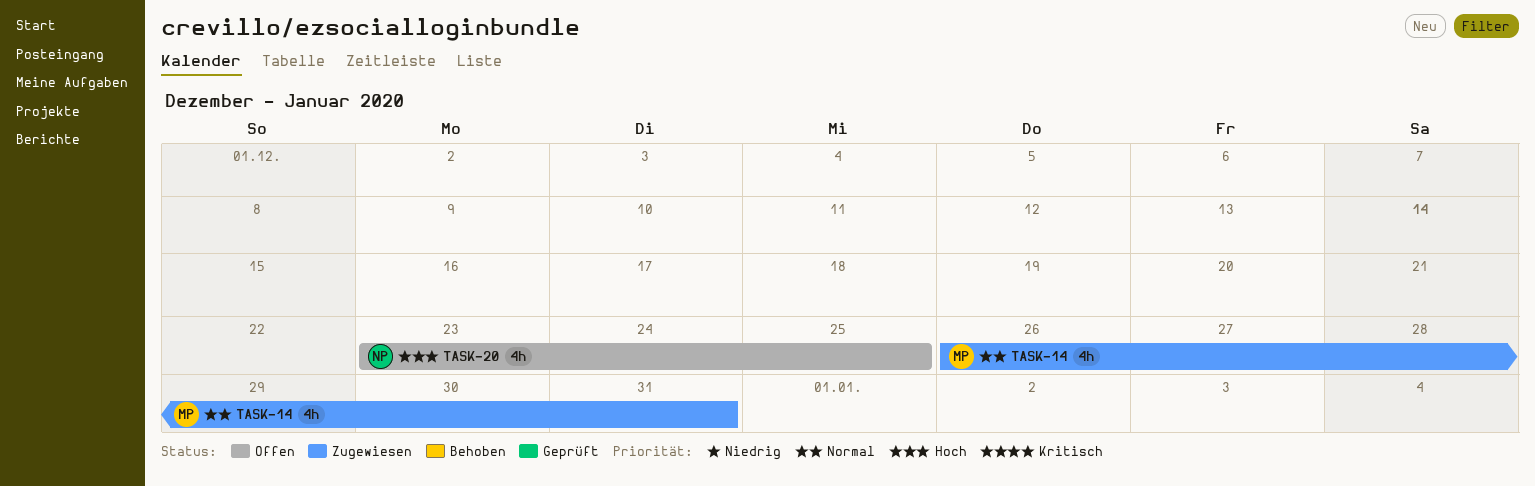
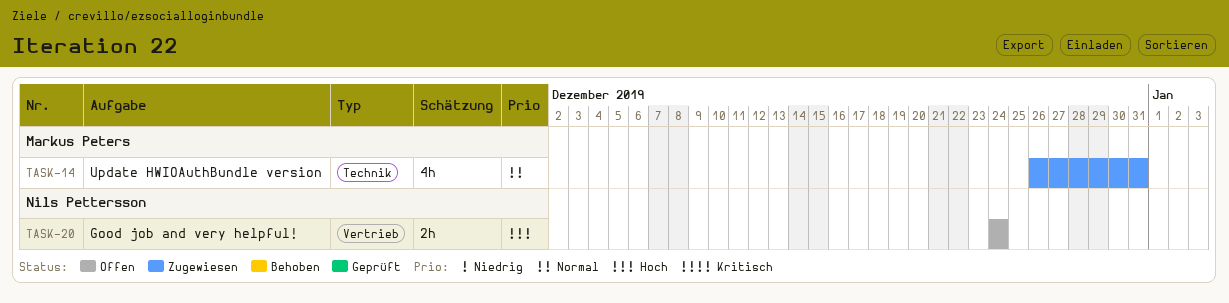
TASK-20, estimate: 4h -> 2h
TASK-20, start: Dec 23 -> Dec 24
TASK-20, due: Dec 25 -> Dec 24

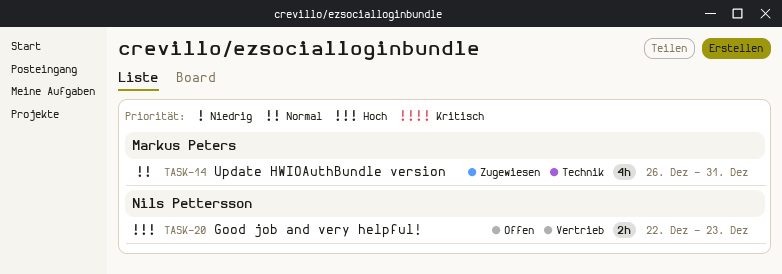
TASK-20, start: Dec 24 -> Dec 22
TASK-20, due: Dec 24 -> Dec 23

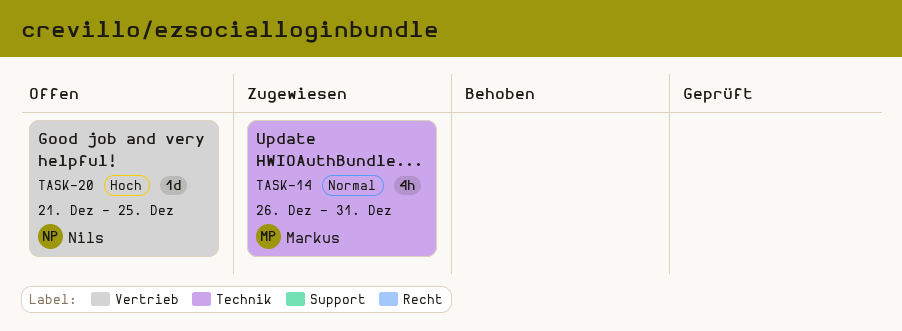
TASK-20, estimate: 2h -> 1d
TASK-20, start: Dec 22 -> Dec 21
TASK-20, due: Dec 23 -> Dec 25

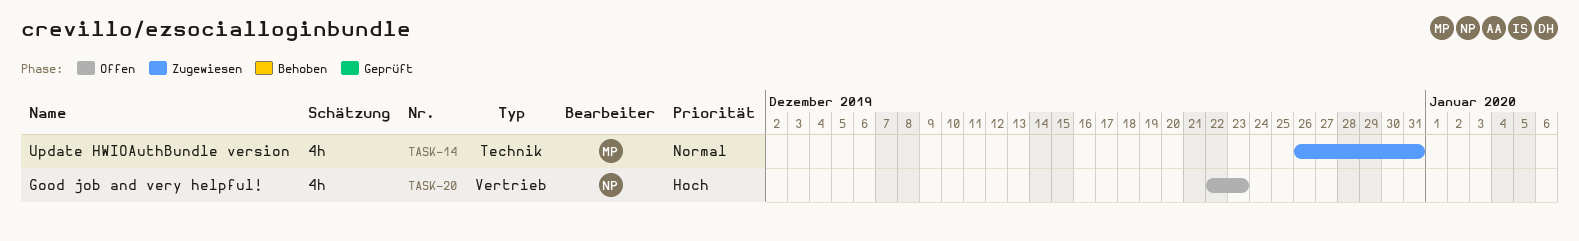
TASK-20, estimate: 1d -> 4h
TASK-20, start: Dec 21 -> Dec 22
TASK-20, due: Dec 25 -> Dec 23

